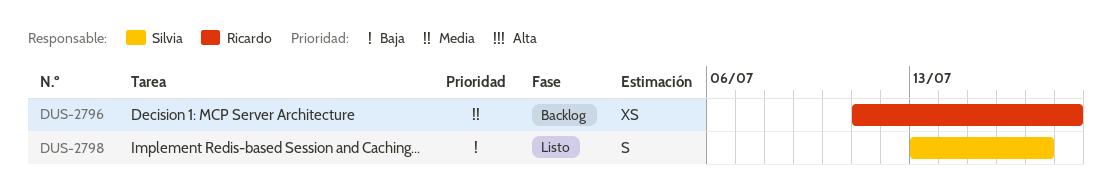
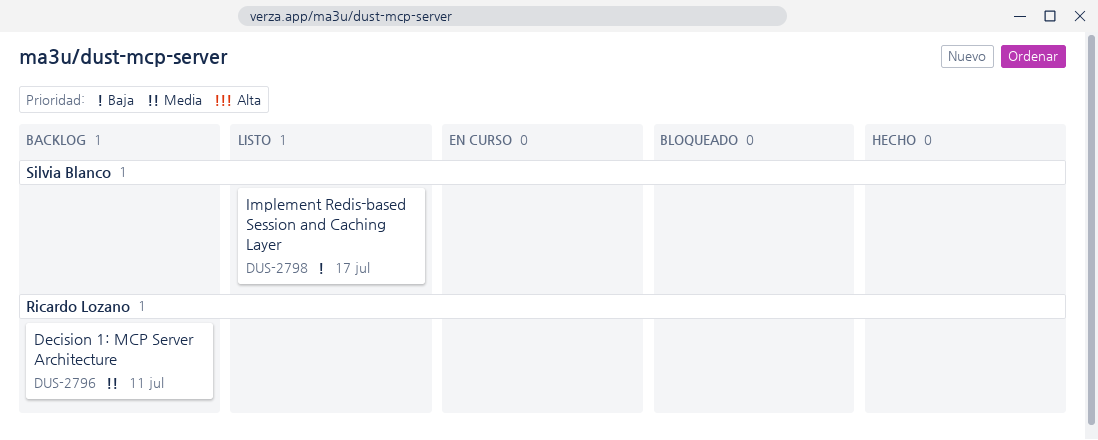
DUS-2796, due: Jul 18 -> Jul 11

